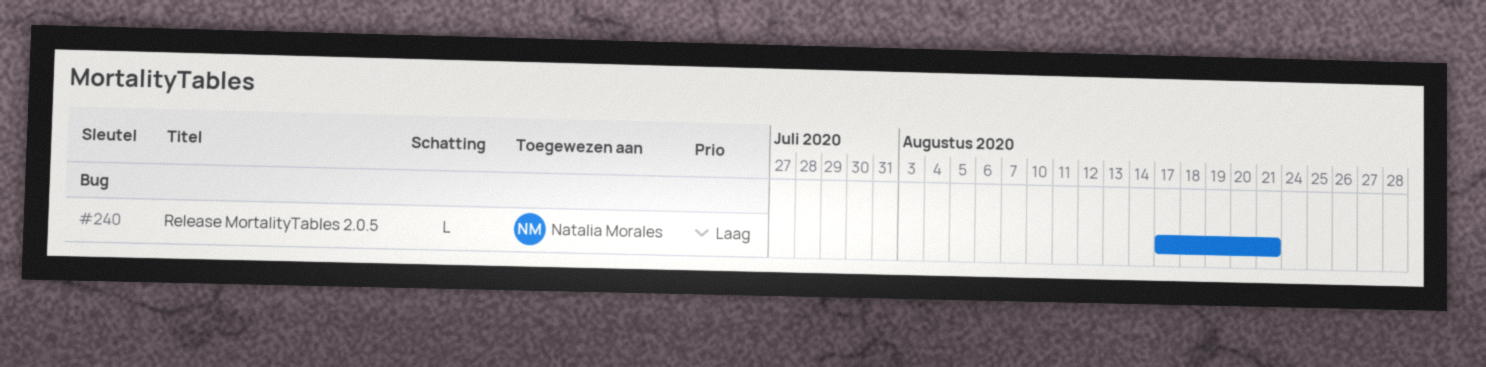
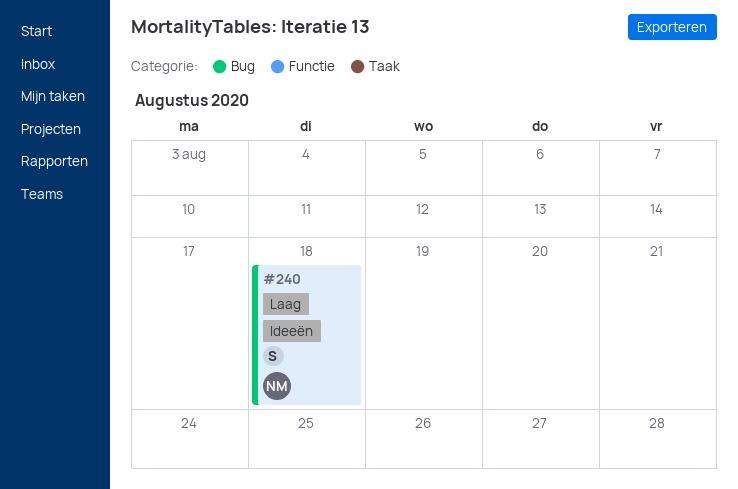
#240, estimate: L -> S
#240, due: Aug 21 -> Aug 18

